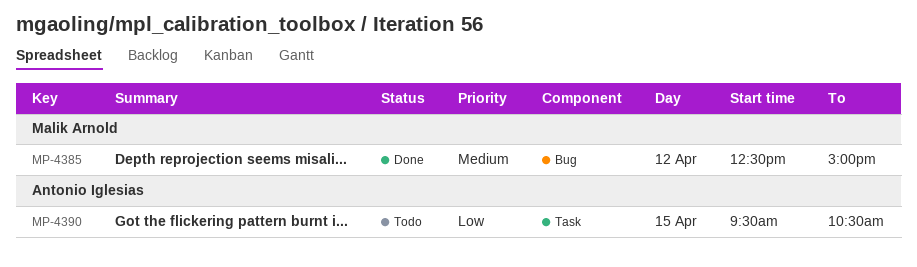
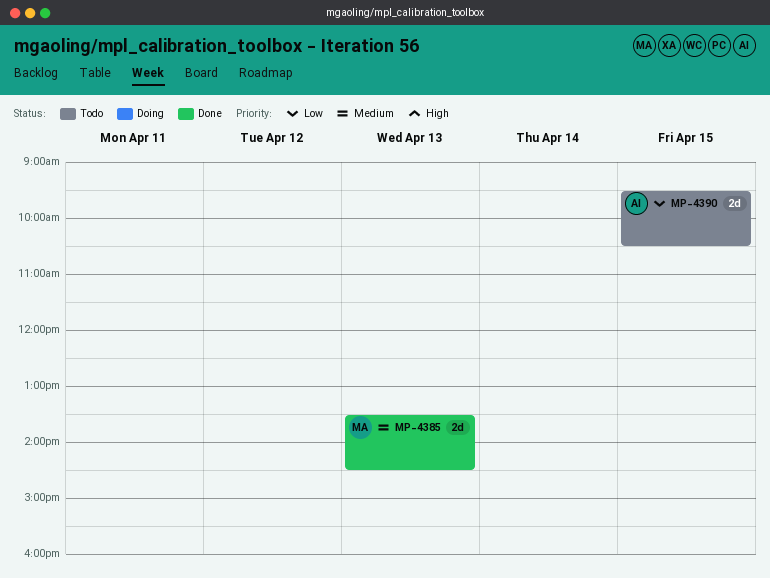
MP-4385, day: Apr 12 -> Apr 13
MP-4385, begins: 12:30 -> 13:30
MP-4385, ends: 15:00 -> 14:30

